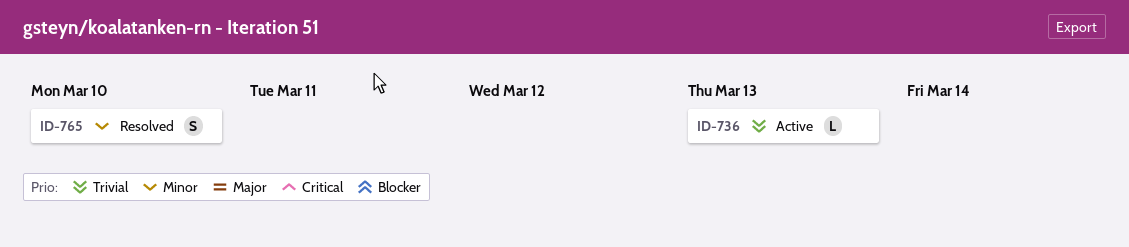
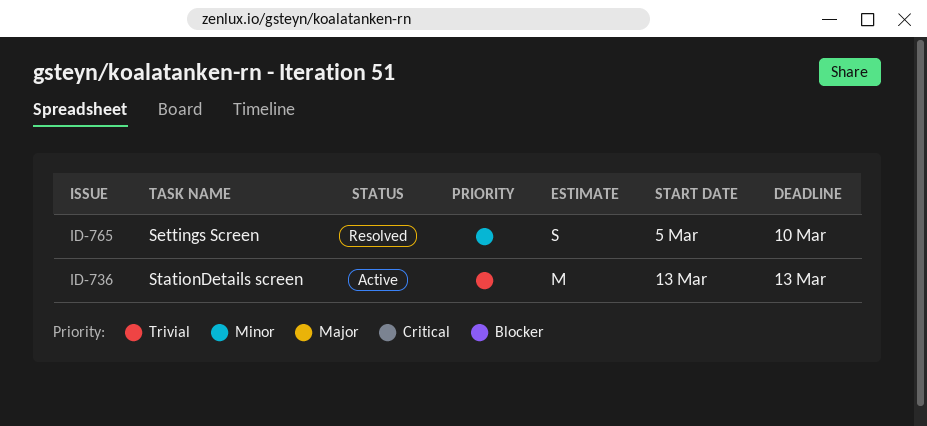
ID-736, estimate: L -> M

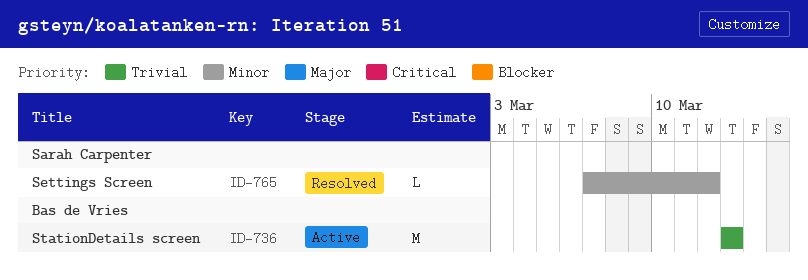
ID-765, estimate: S -> L
ID-765, start: Mar 5 -> Mar 7
ID-765, due: Mar 10 -> Mar 12

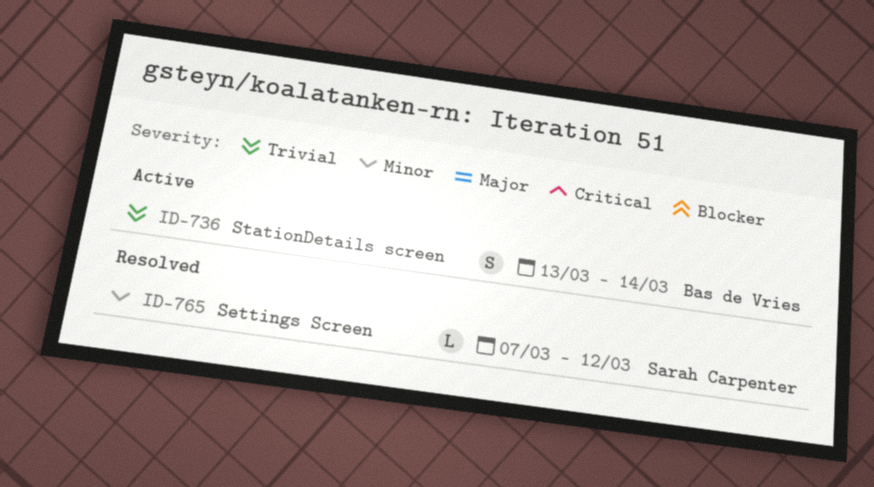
ID-736, estimate: M -> S
ID-736, due: Mar 13 -> Mar 14

